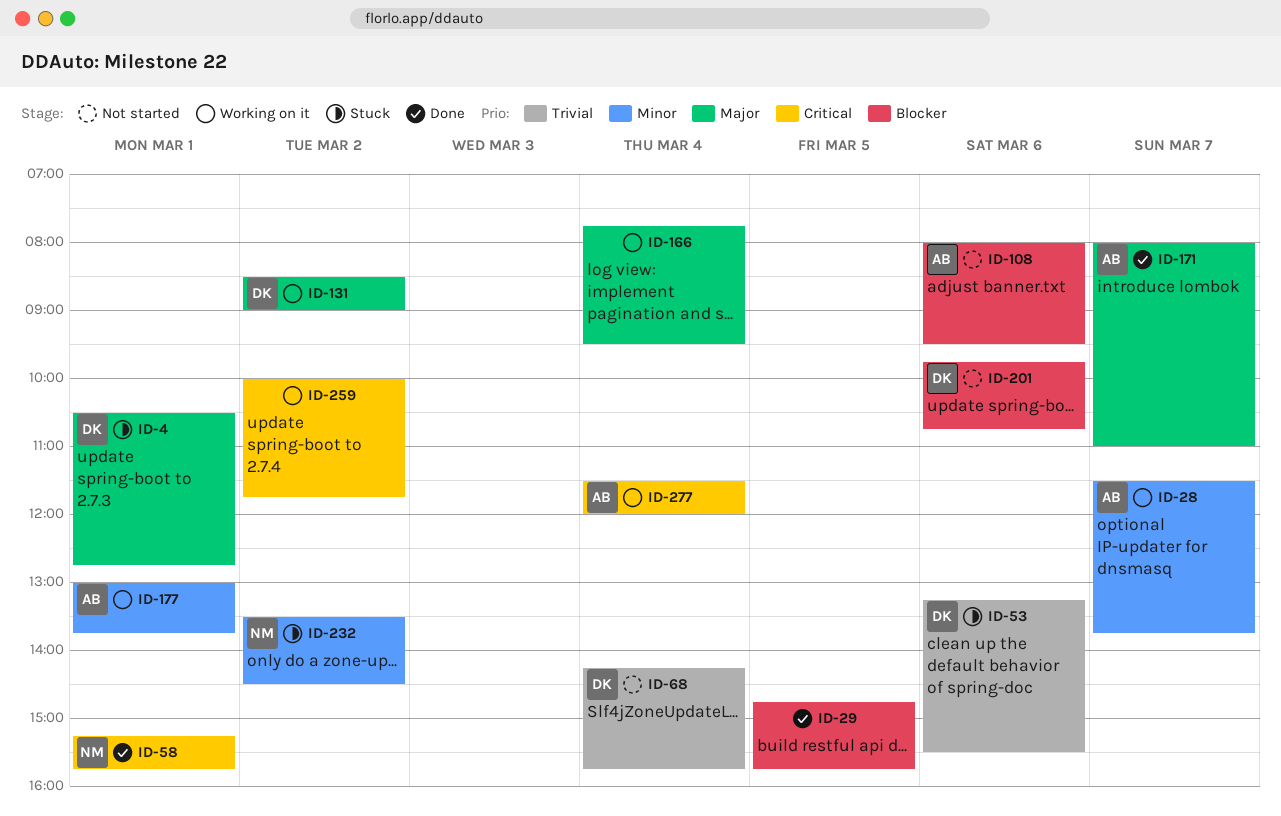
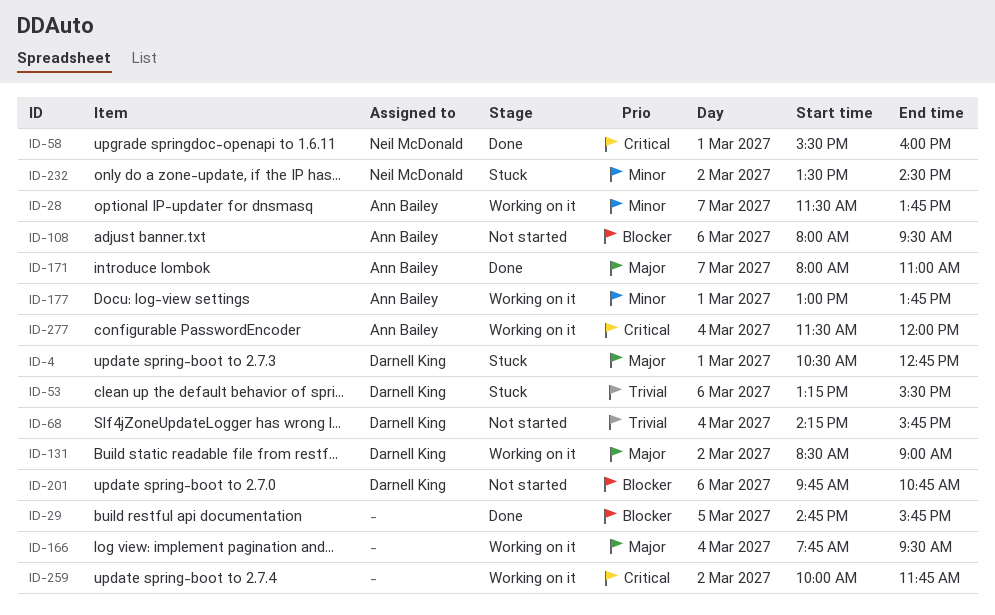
ID-58, begins: 15:15 -> 15:30
ID-58, ends: 15:45 -> 16:00

